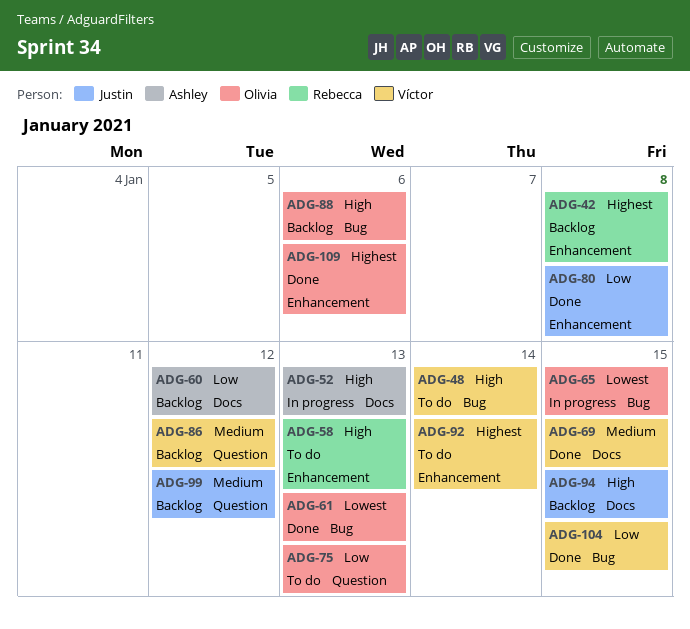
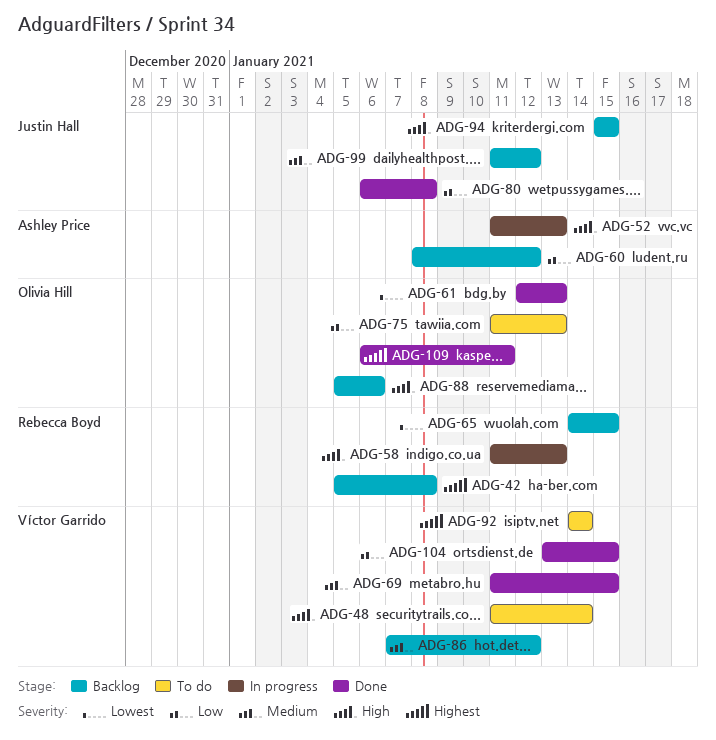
ADG-58, status: To do -> In progress
ADG-65, status: In progress -> Backlog
ADG-65, owner: Olivia Hill -> Rebecca Boyd
ADG-109, due: Jan 6 -> Jan 11

